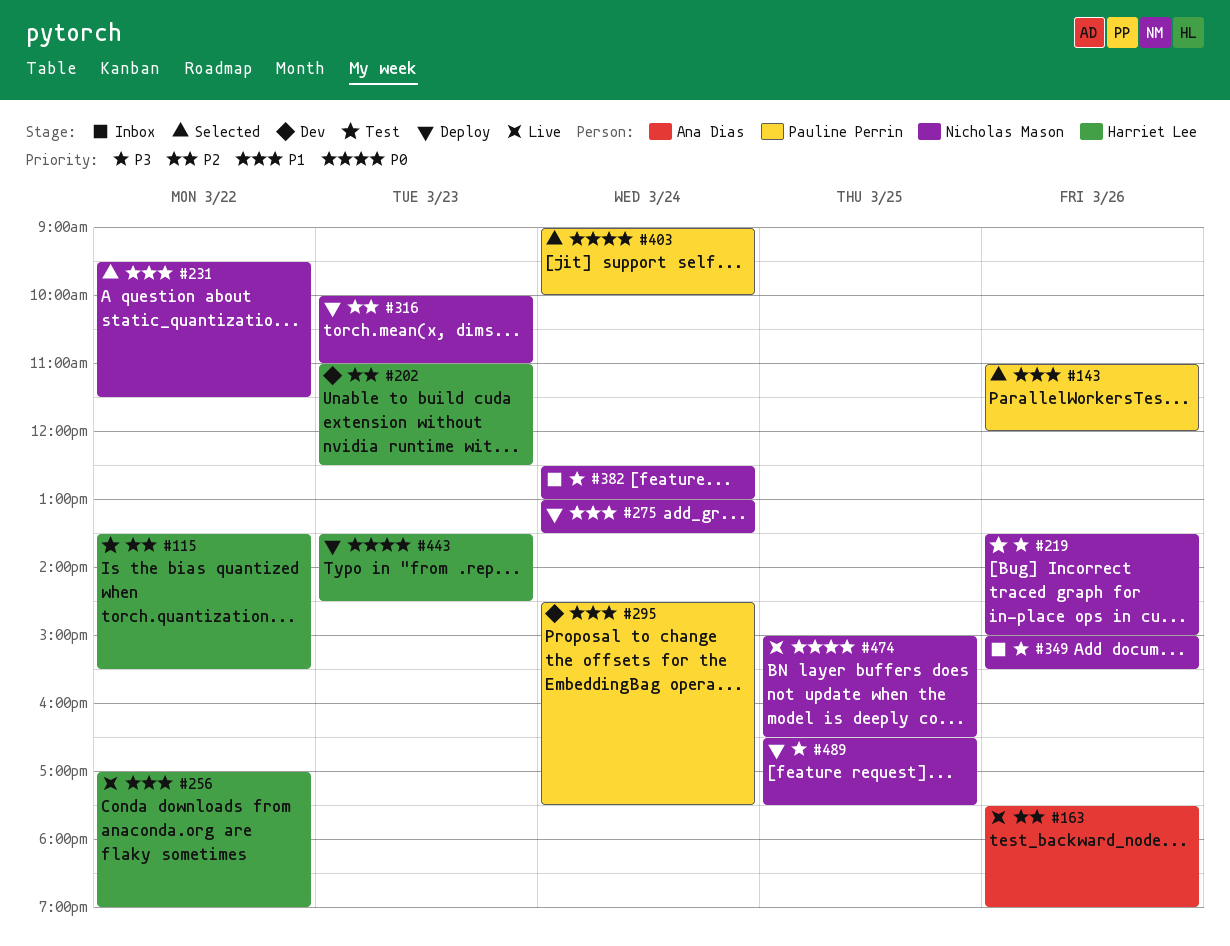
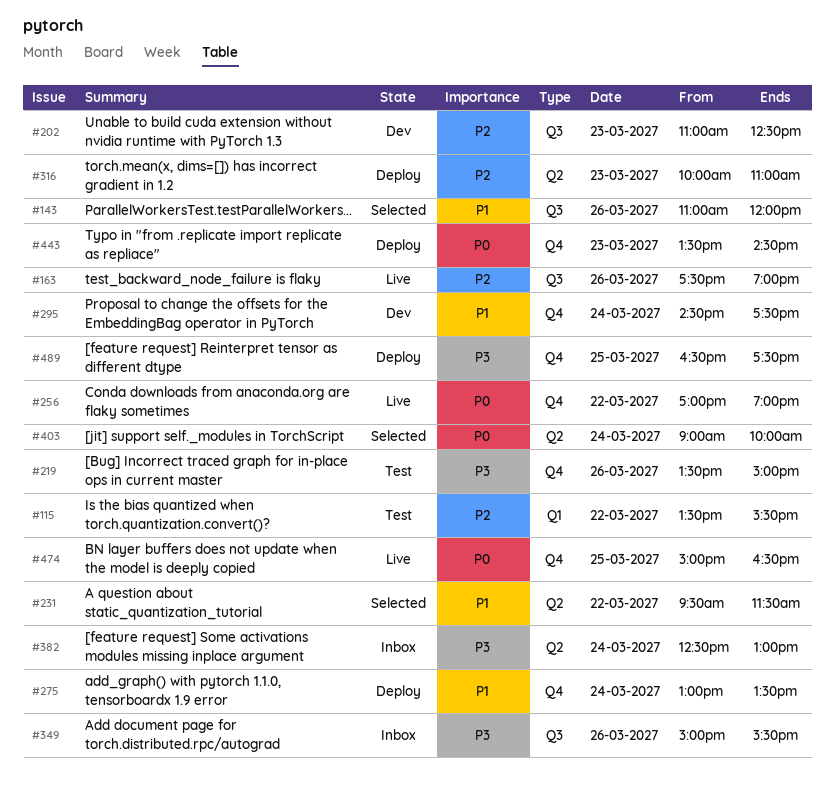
#256, priority: P1 -> P0

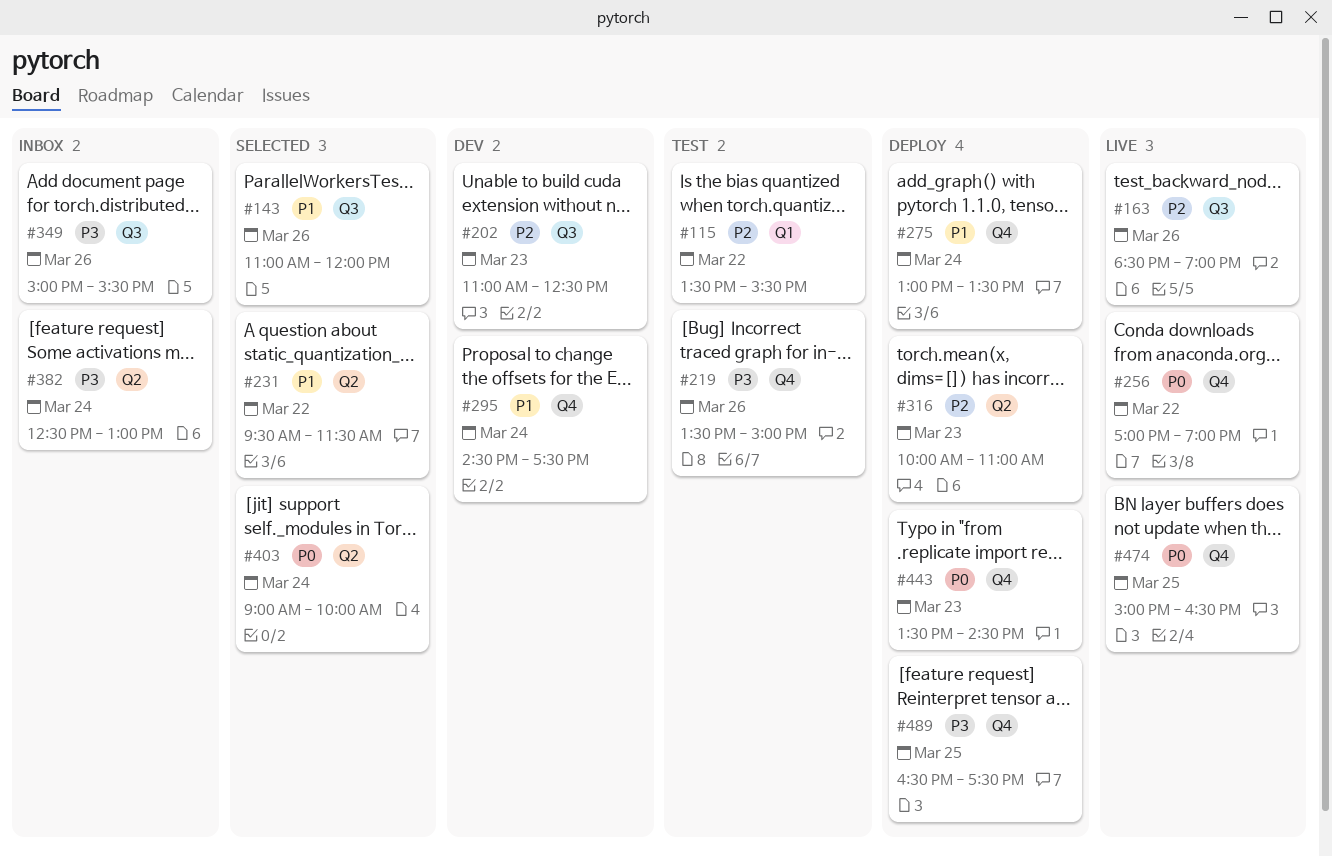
#163, begins: 17:30 -> 18:30

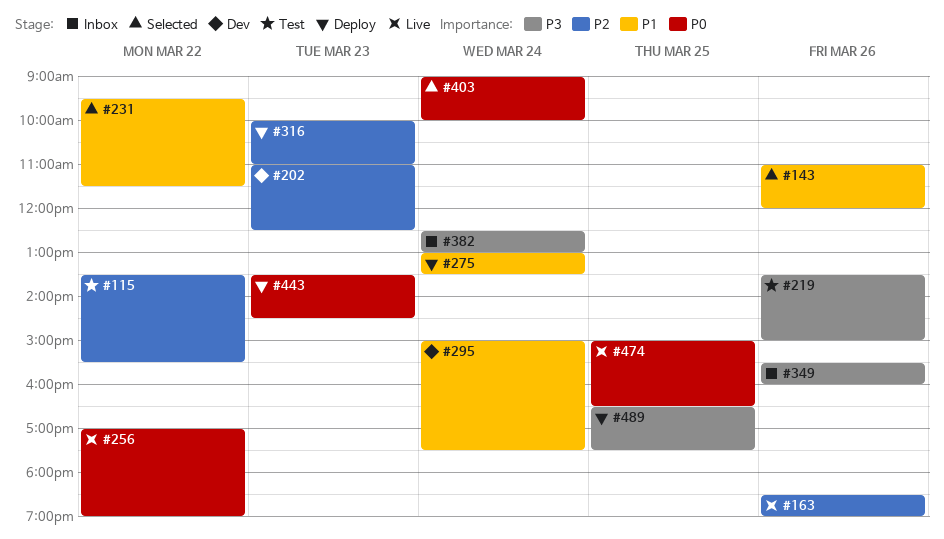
#295, begins: 14:30 -> 15:00
#349, begins: 15:00 -> 15:30
#349, ends: 15:30 -> 16:00

